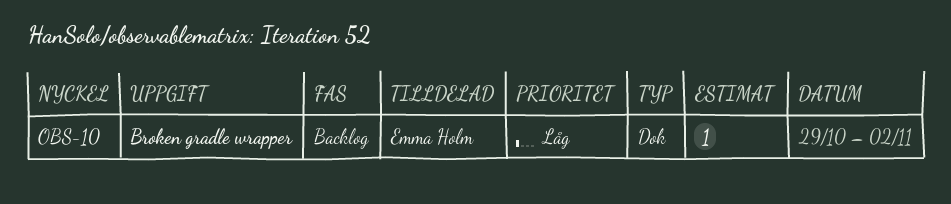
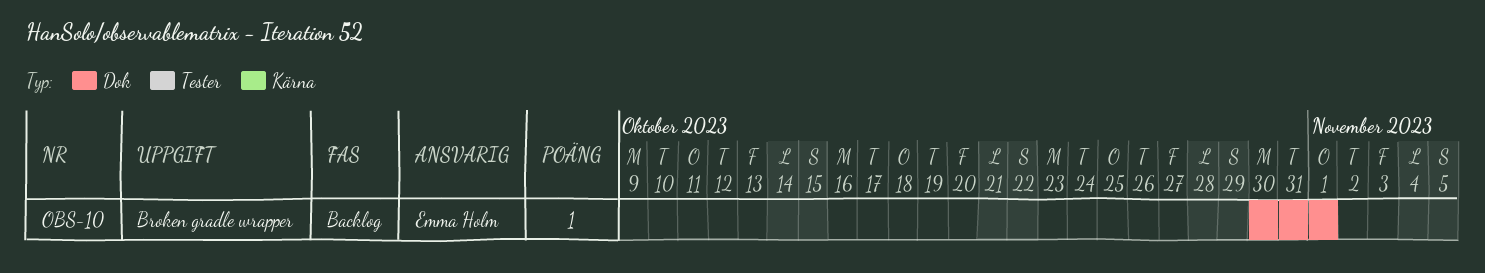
OBS-10, start: Oct 29 -> Oct 30
OBS-10, due: Nov 2 -> Nov 1

